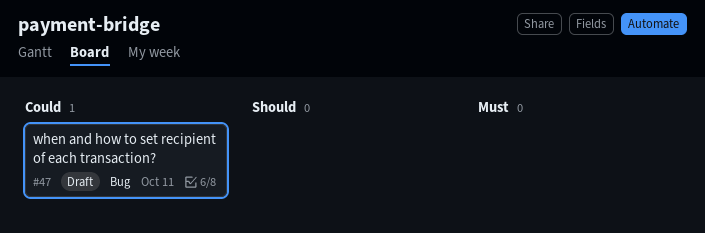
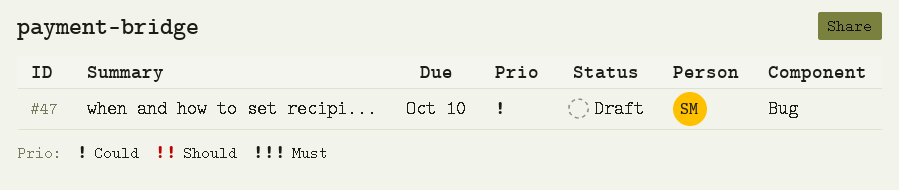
#47, due: Oct 11 -> Oct 10

